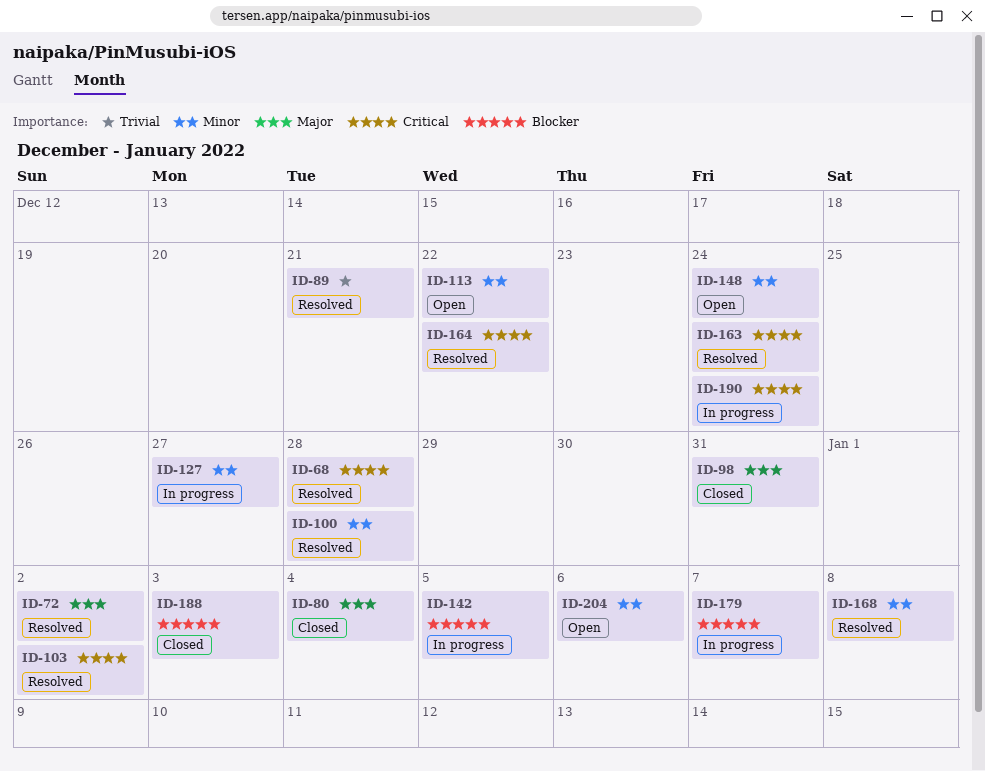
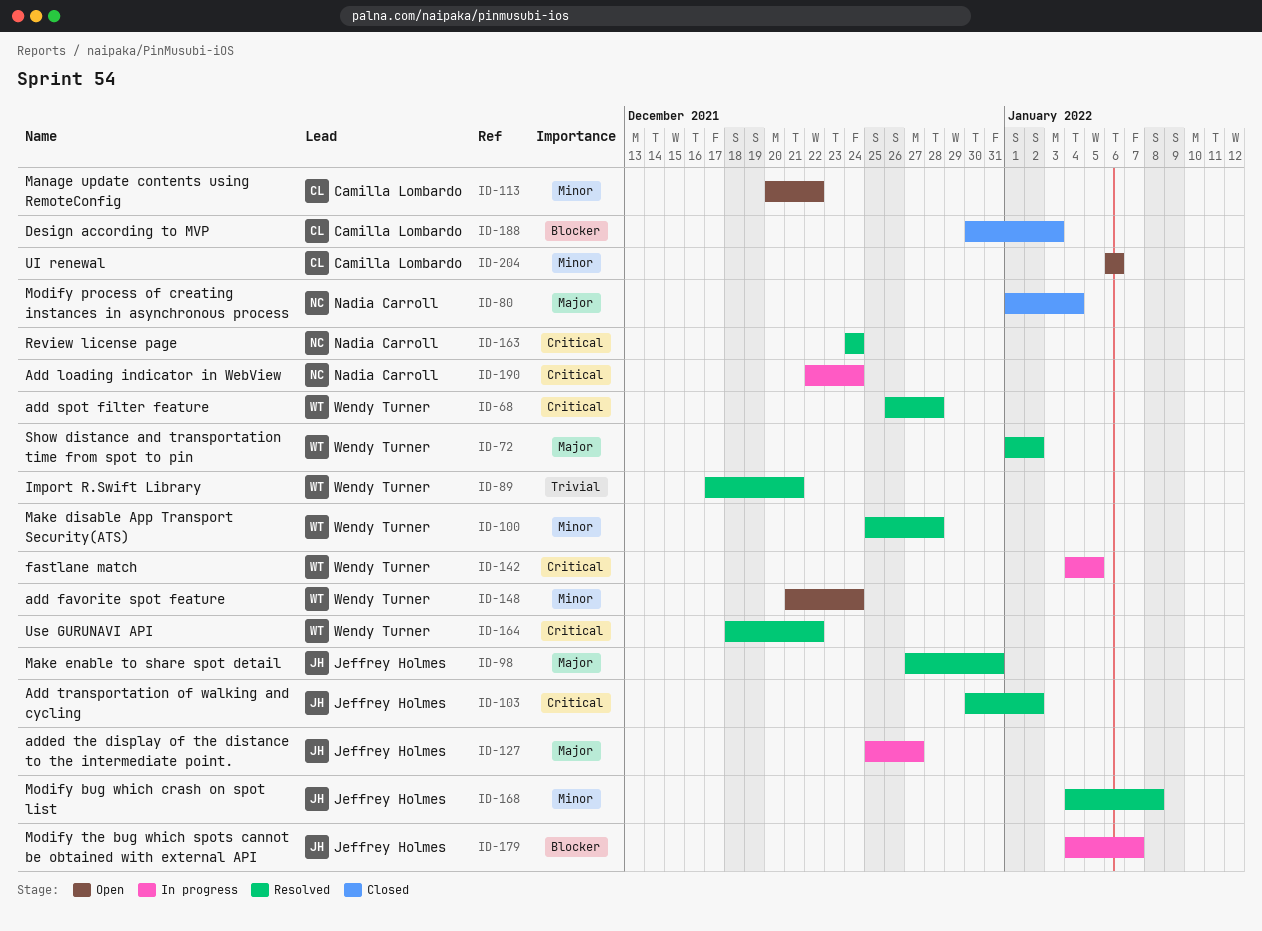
ID-98, status: Closed -> Resolved
ID-127, priority: Minor -> Major
ID-142, priority: Blocker -> Critical

